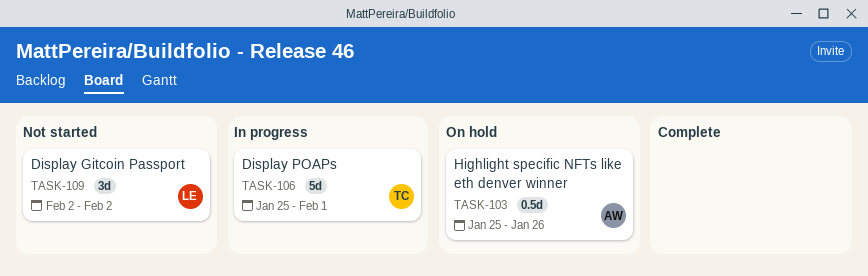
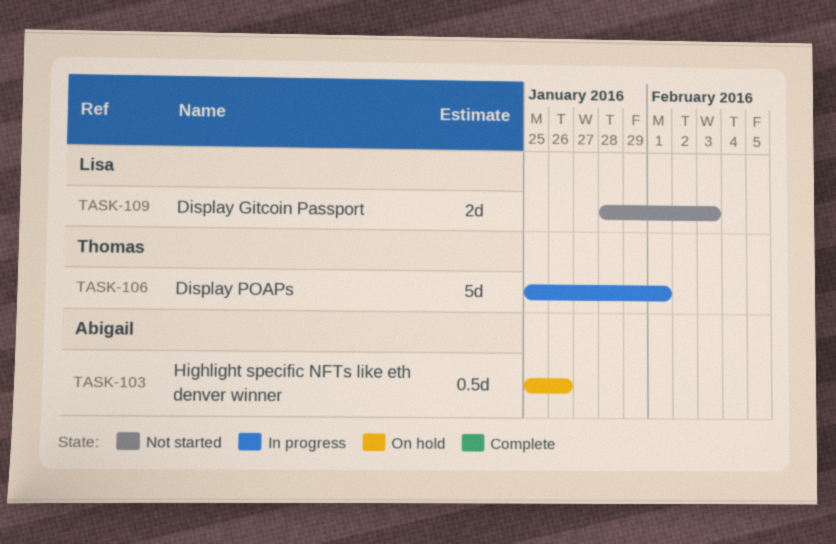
TASK-109, estimate: 3d -> 2d
TASK-109, start: Feb 2 -> Jan 28
TASK-109, due: Feb 2 -> Feb 3

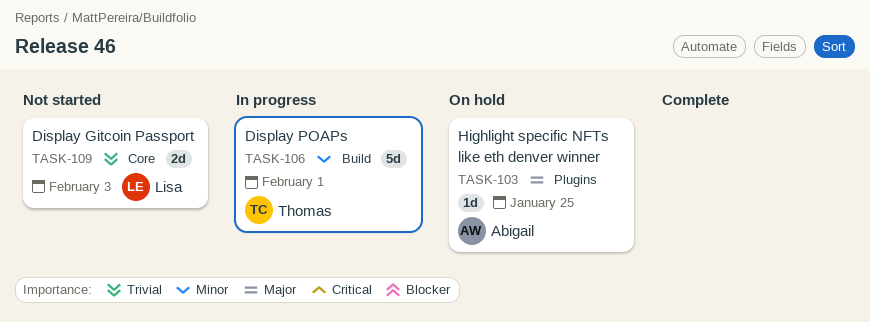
TASK-103, estimate: 0.5d -> 1d
TASK-103, due: Jan 26 -> Jan 25

